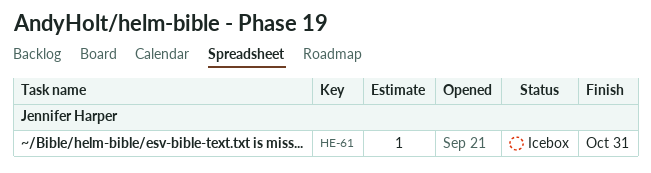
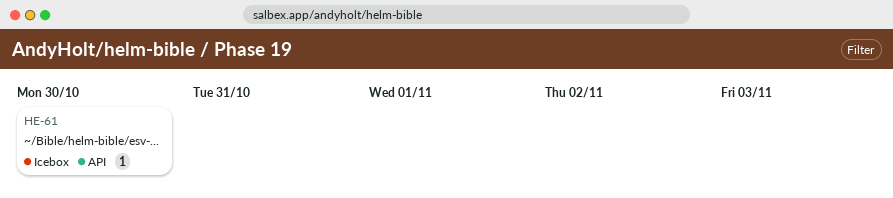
HE-61, due: Oct 31 -> Oct 30

